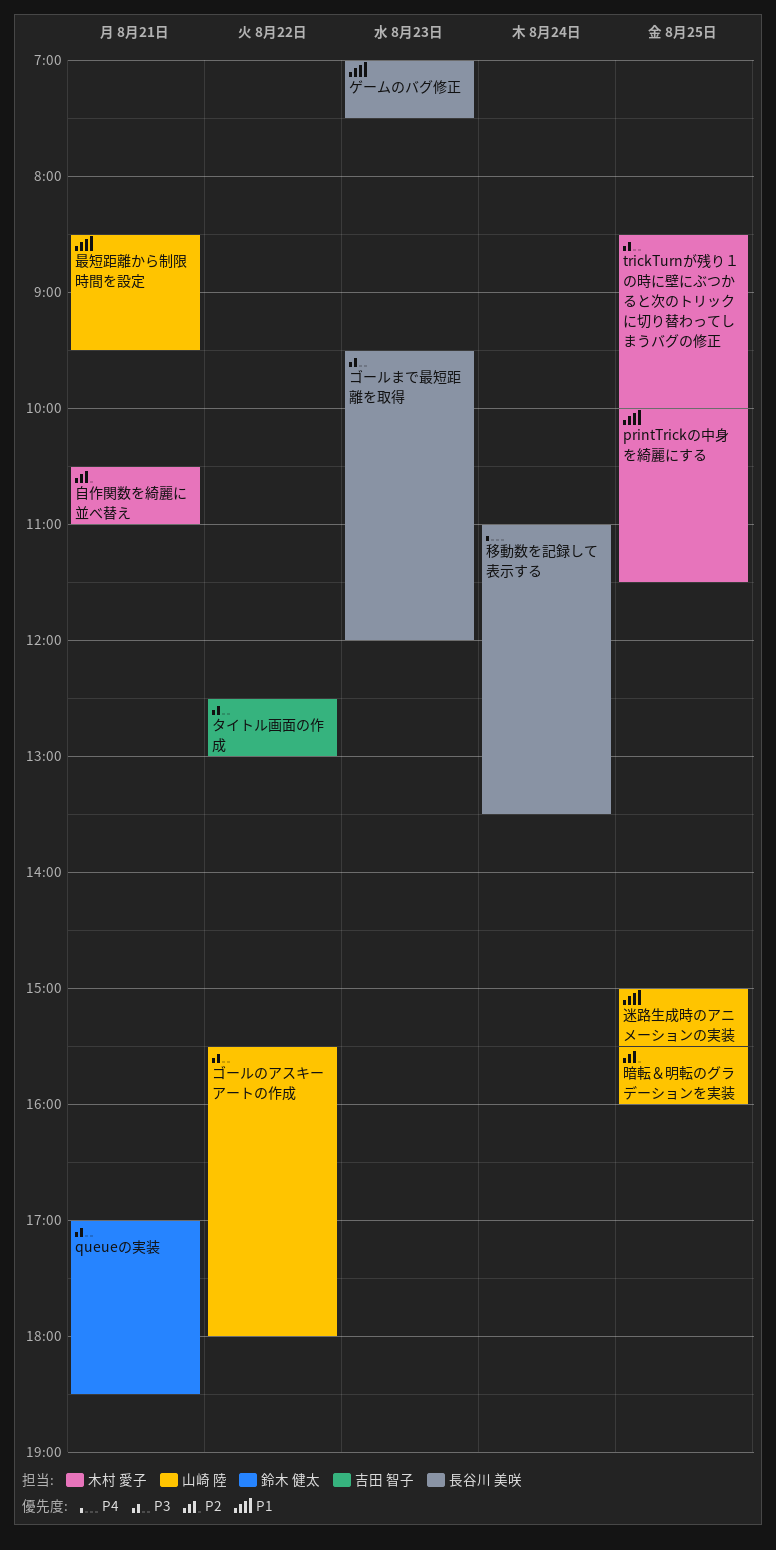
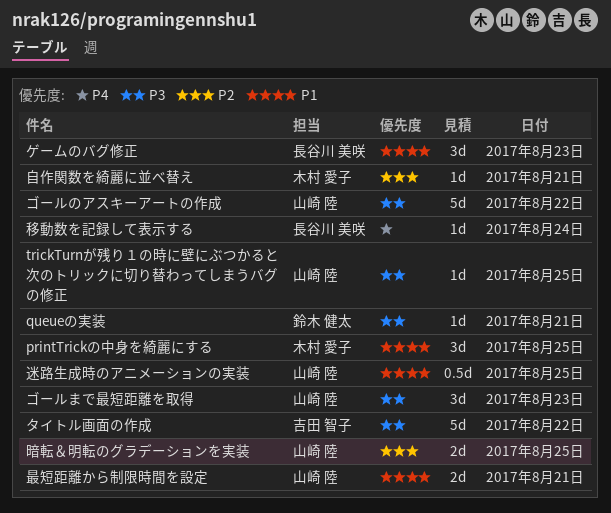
trickTurnが残り１の時に壁にぶつかると次のトリックに切り替わってしまうバグの修正, owner: 木村 愛子 -> 山崎 陸
ゴールまで最短距離を取得, owner: 長谷川 美咲 -> 山崎 陸

